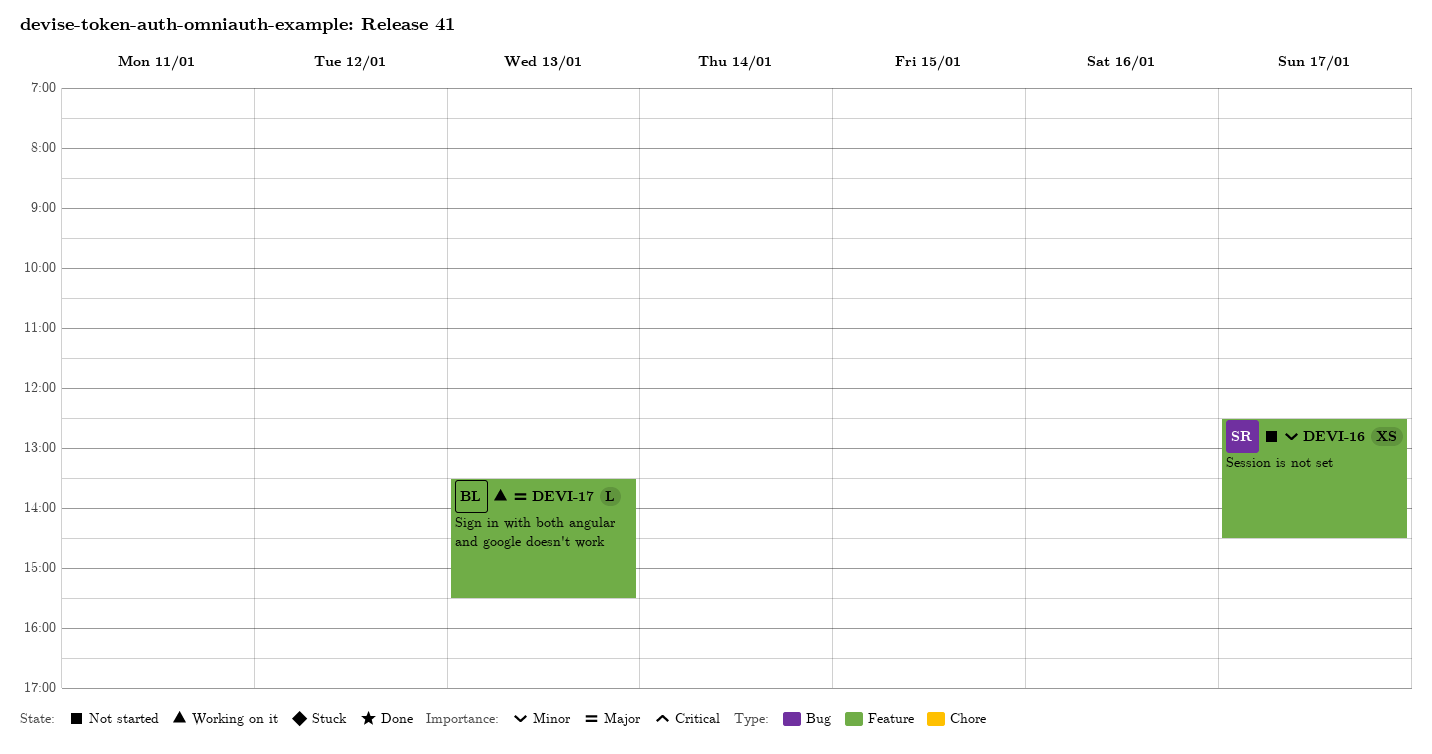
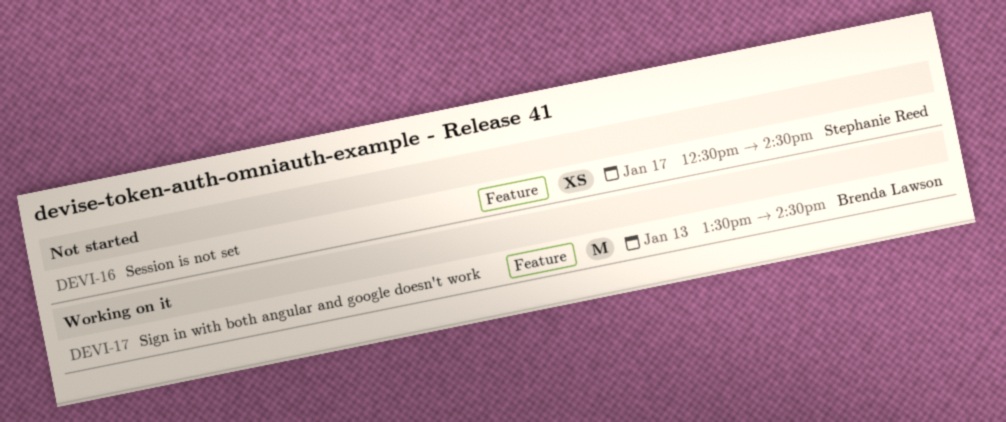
DEVI-17, estimate: L -> M
DEVI-17, ends: 15:30 -> 14:30

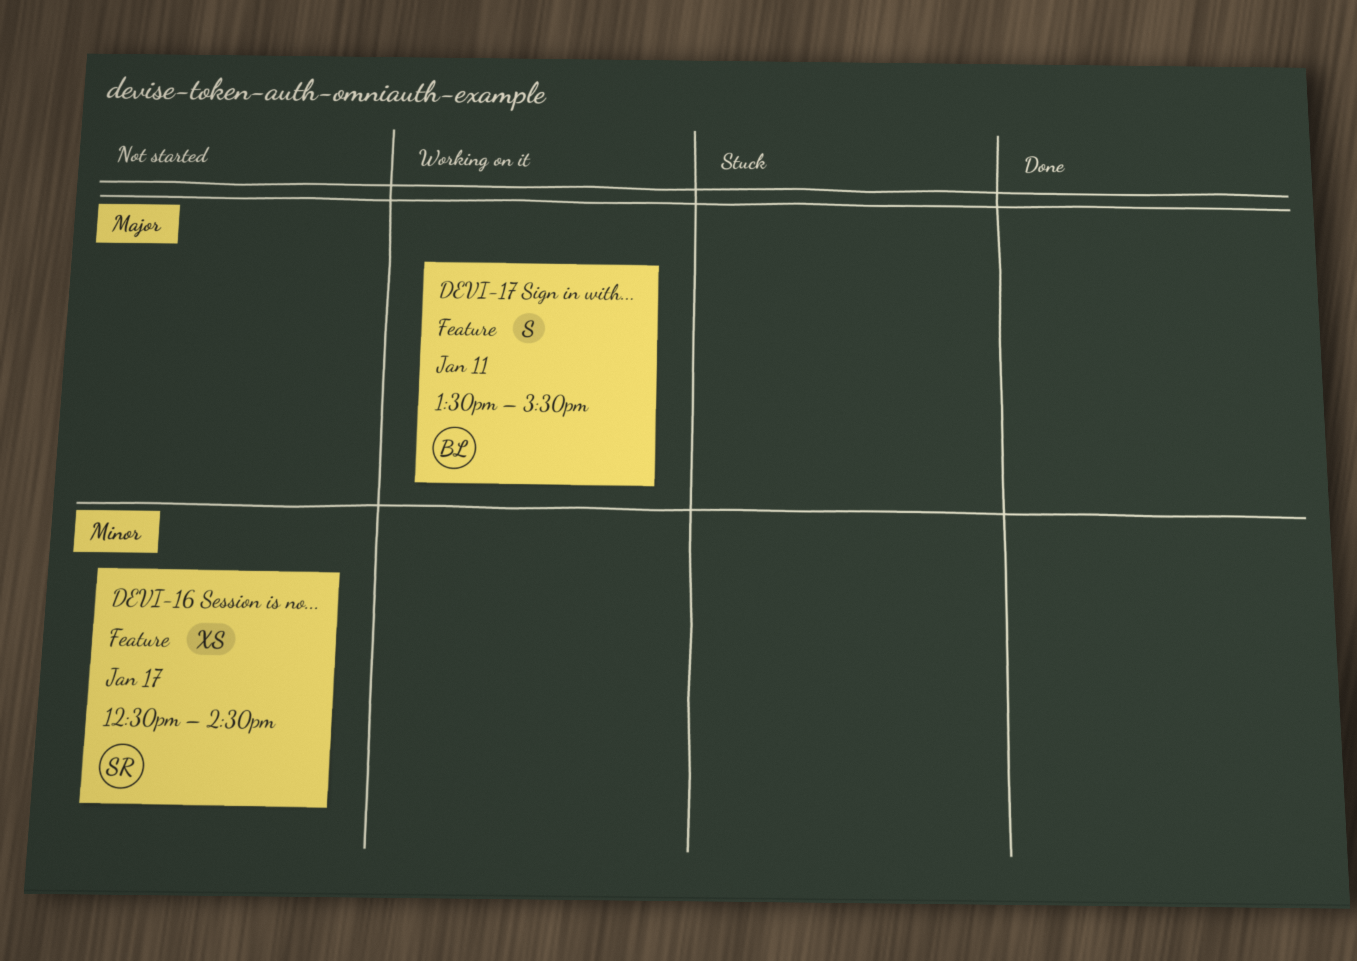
DEVI-17, estimate: M -> S
DEVI-17, day: Jan 13 -> Jan 11
DEVI-17, ends: 14:30 -> 15:30

